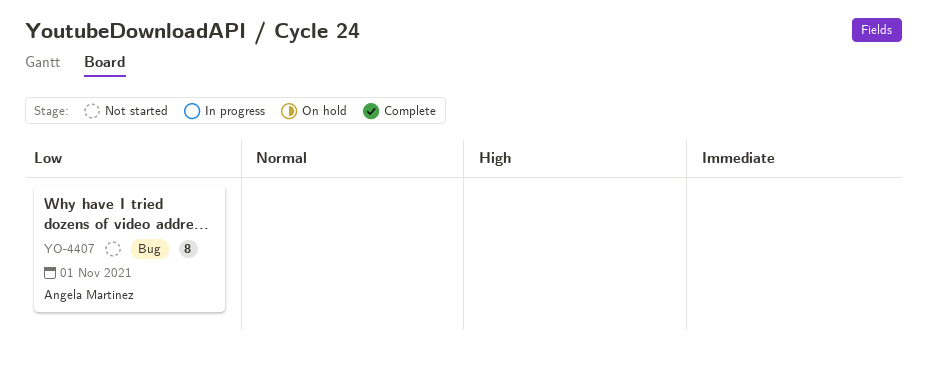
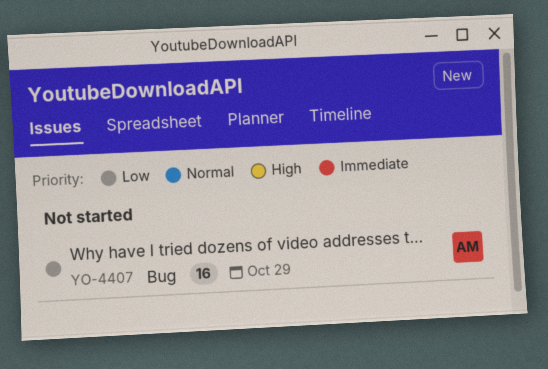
YO-4407, estimate: 8 -> 16
YO-4407, due: Nov 1 -> Oct 29

